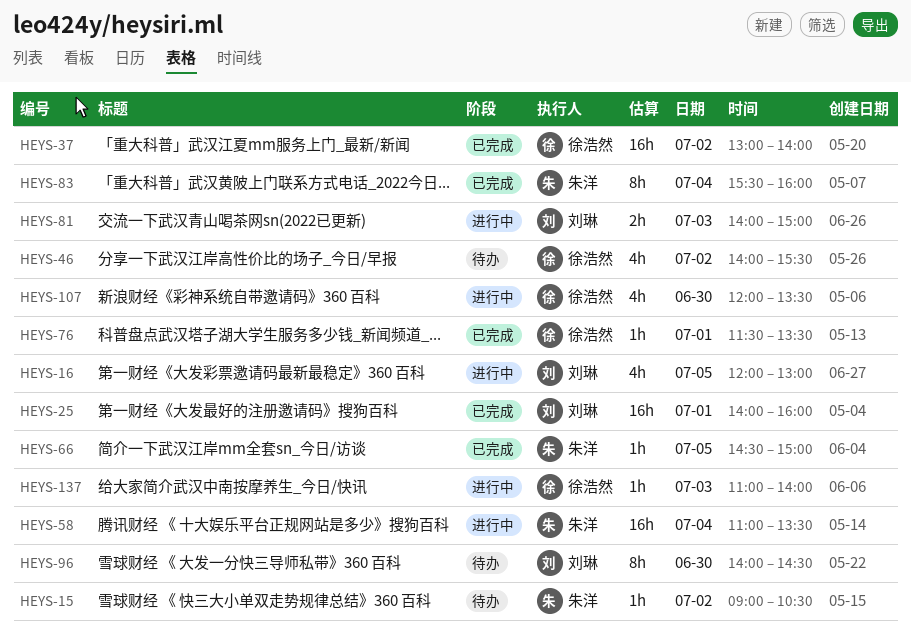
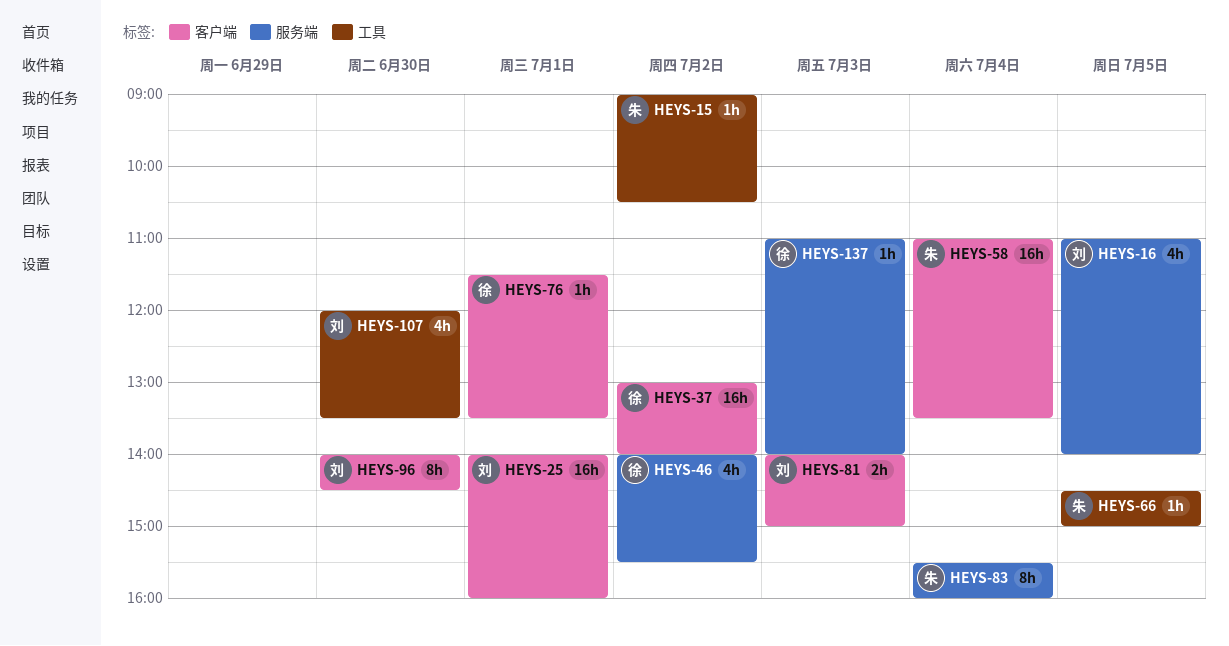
HEYS-16, begins: 12:00 -> 11:00
HEYS-16, ends: 13:00 -> 14:00
HEYS-107, owner: 徐浩然 -> 刘琳

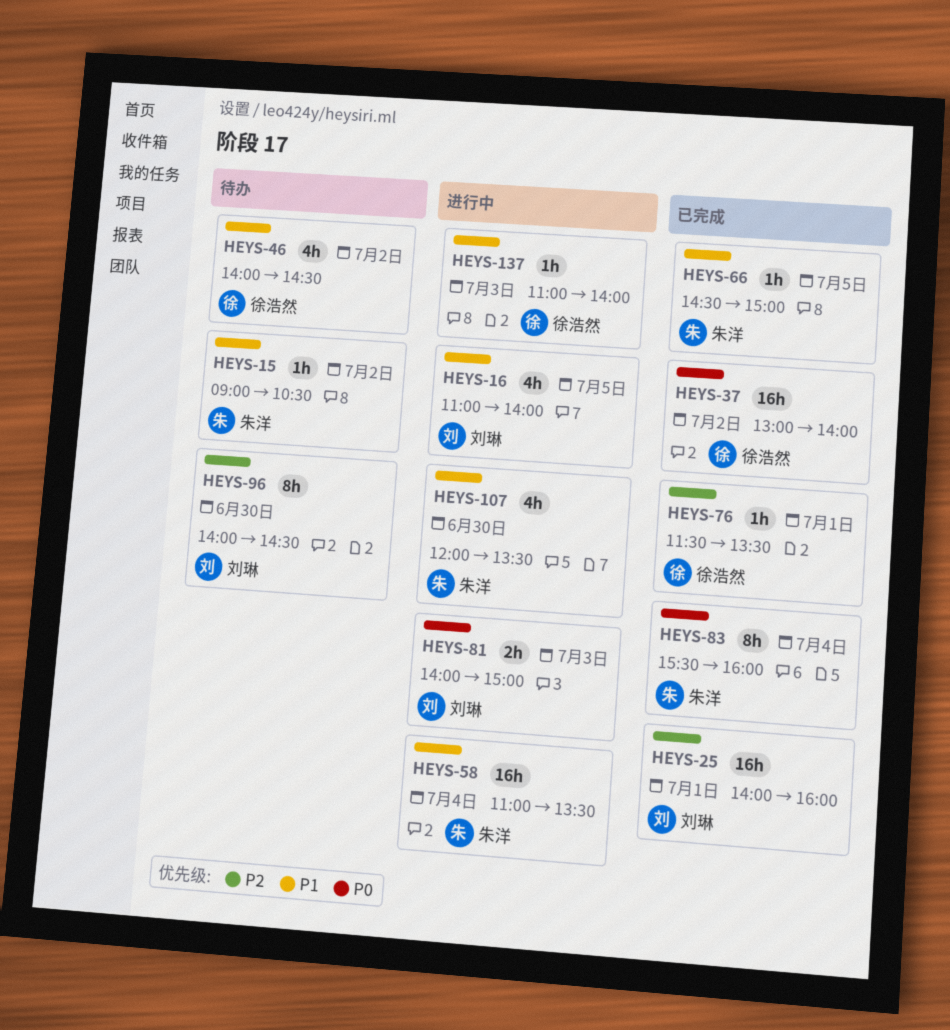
HEYS-46, ends: 15:30 -> 14:30
HEYS-107, owner: 刘琳 -> 朱洋

